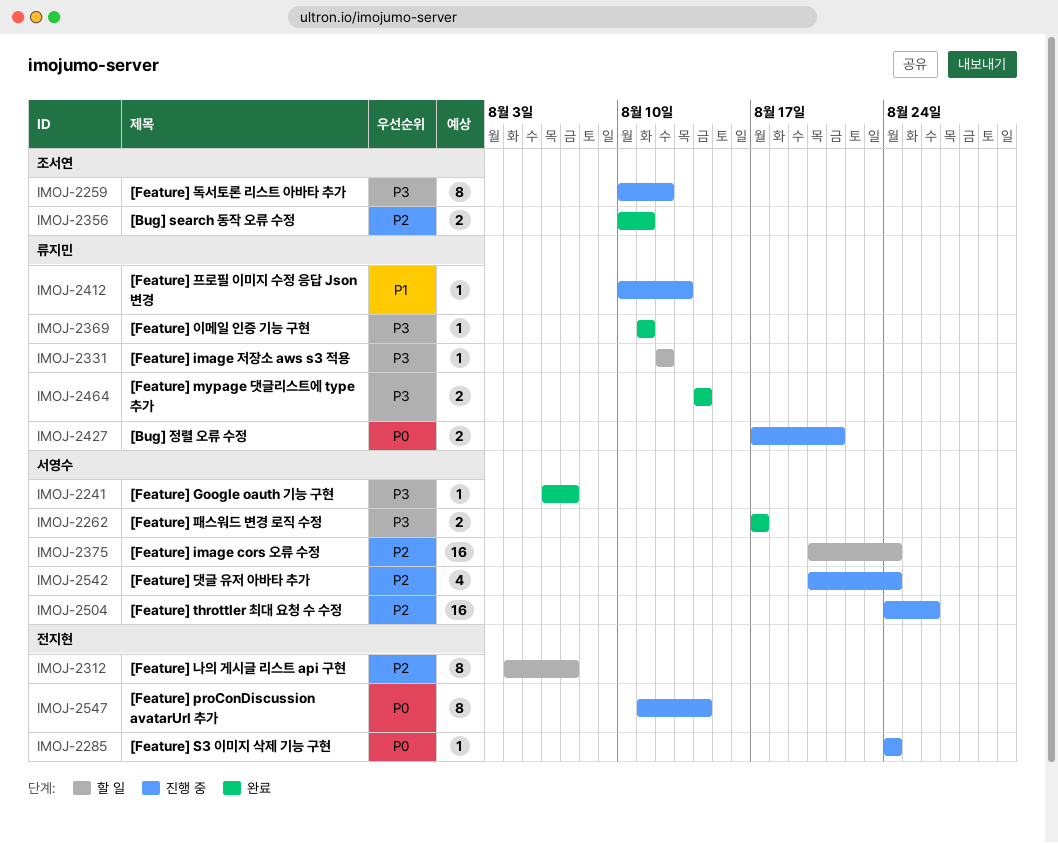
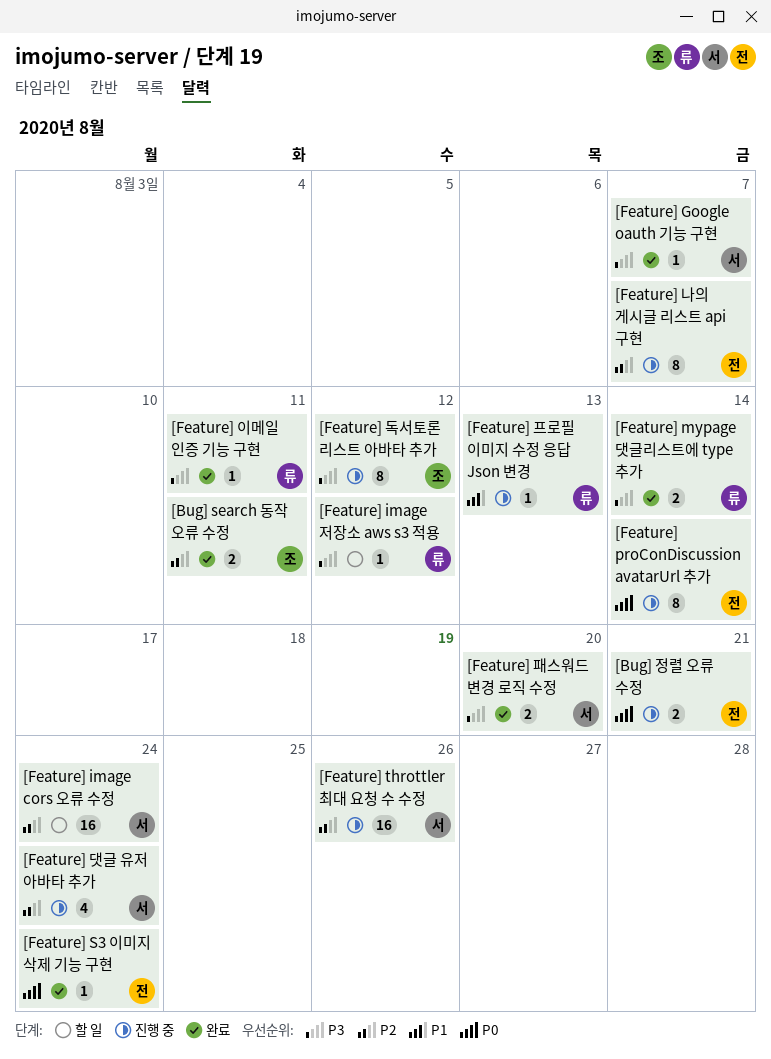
[Bug] 정렬 오류 수정, owner: 류지민 -> 전지현
[Feature] S3 이미지 삭제 기능 구현, status: 진행 중 -> 완료
[Feature] 나의 게시글 리스트 api 구현, status: 할 일 -> 진행 중
[Feature] 패스워드 변경 로직 수정, due: Aug 17 -> Aug 20

